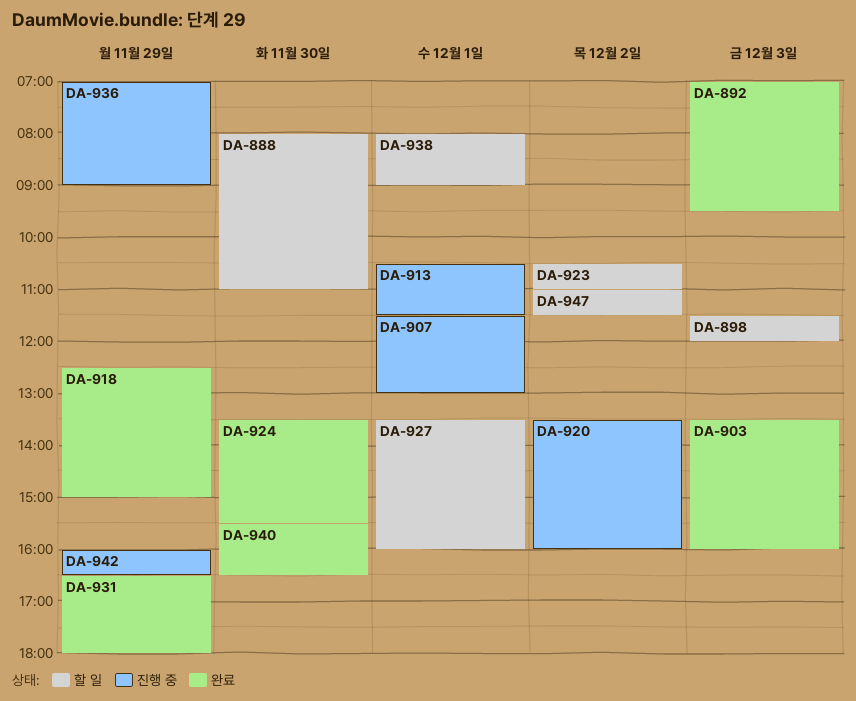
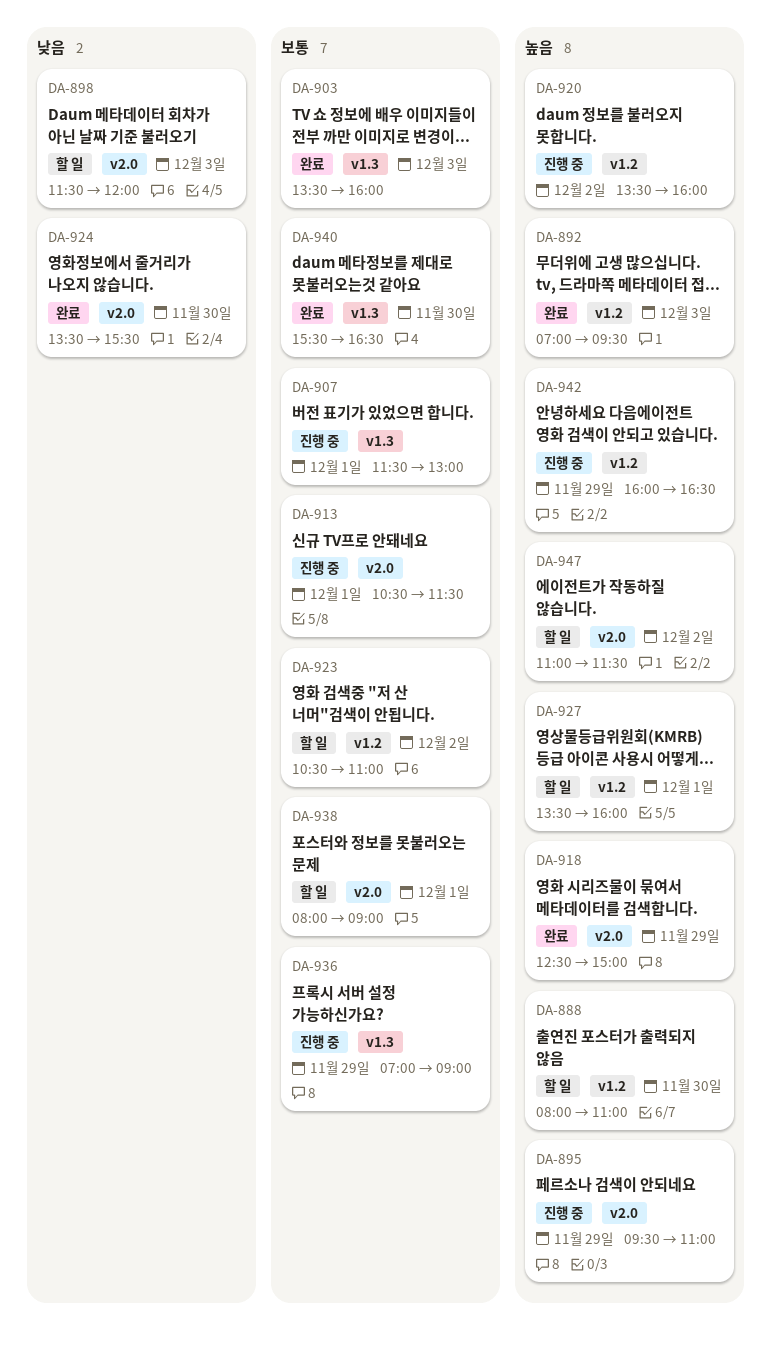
DA-895: none -> present
DA-931: present -> none

